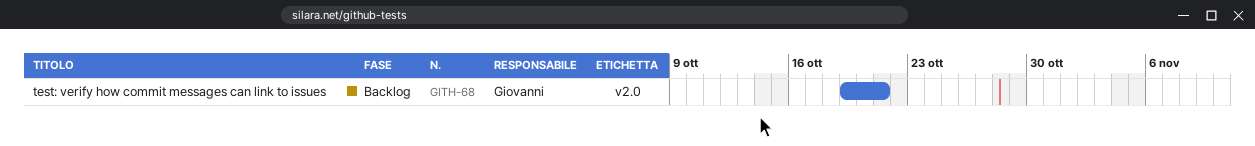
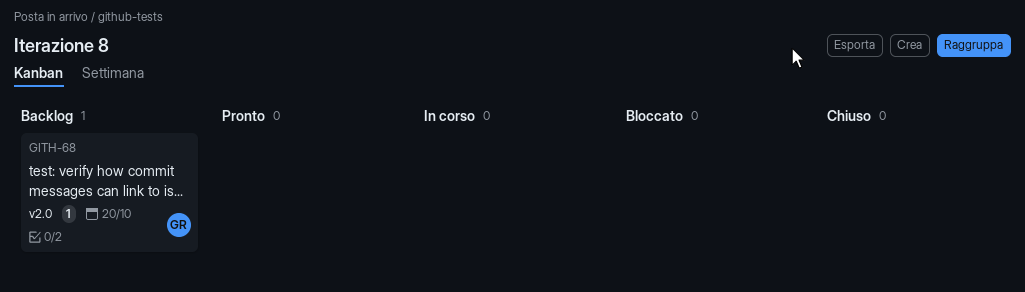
GITH-68, due: Oct 21 -> Oct 20

